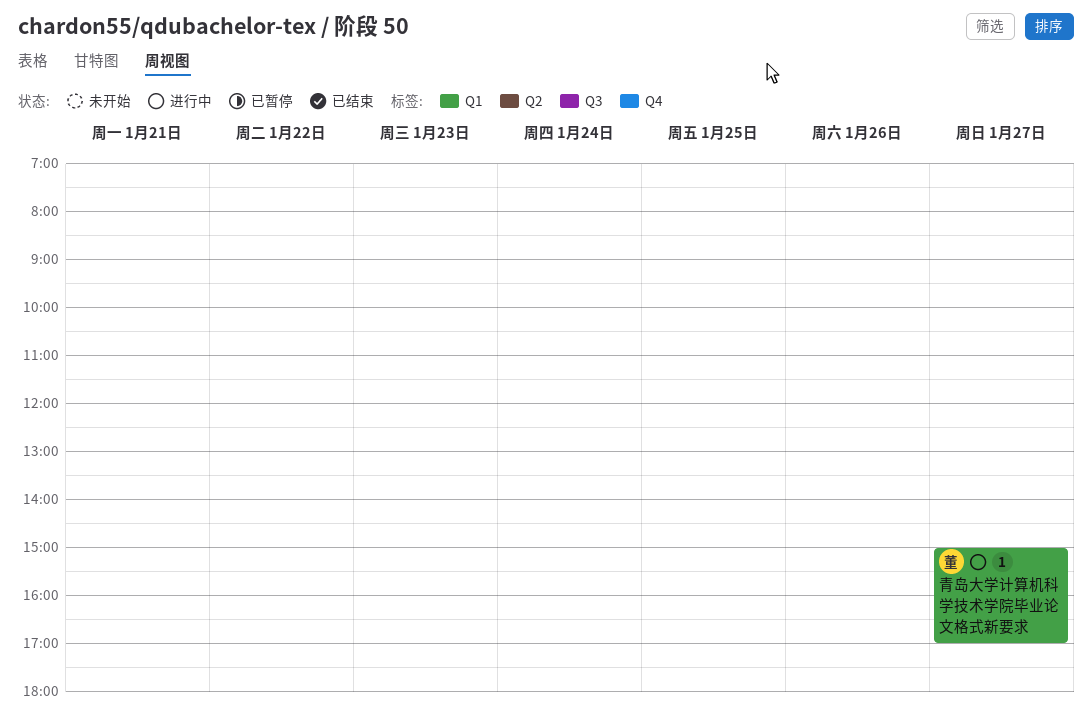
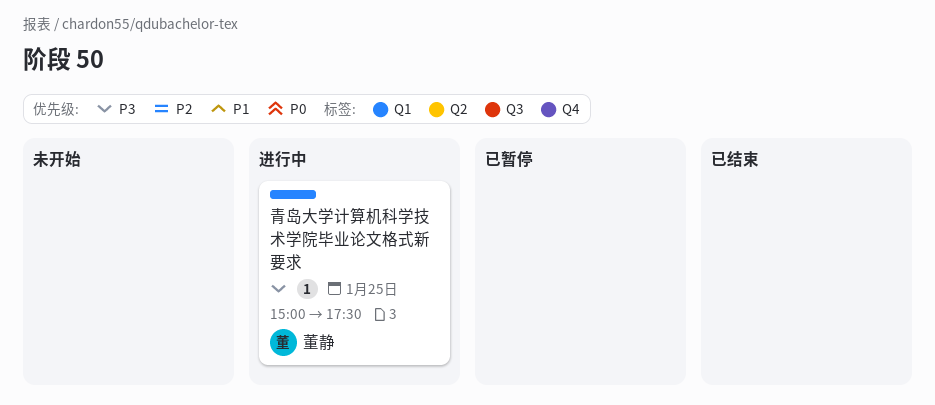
青岛大学计算机科学技术学院毕业论文格式新要求, day: Jan 27 -> Jan 25
青岛大学计算机科学技术学院毕业论文格式新要求, ends: 17:00 -> 17:30

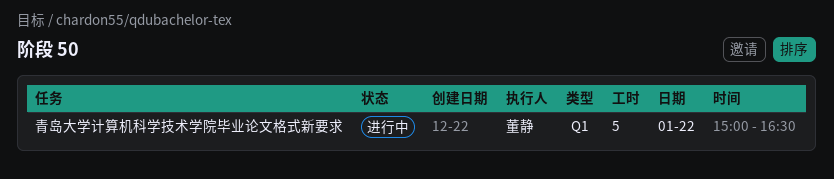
青岛大学计算机科学技术学院毕业论文格式新要求, estimate: 1 -> 5
青岛大学计算机科学技术学院毕业论文格式新要求, day: Jan 25 -> Jan 22
青岛大学计算机科学技术学院毕业论文格式新要求, ends: 17:30 -> 16:30

